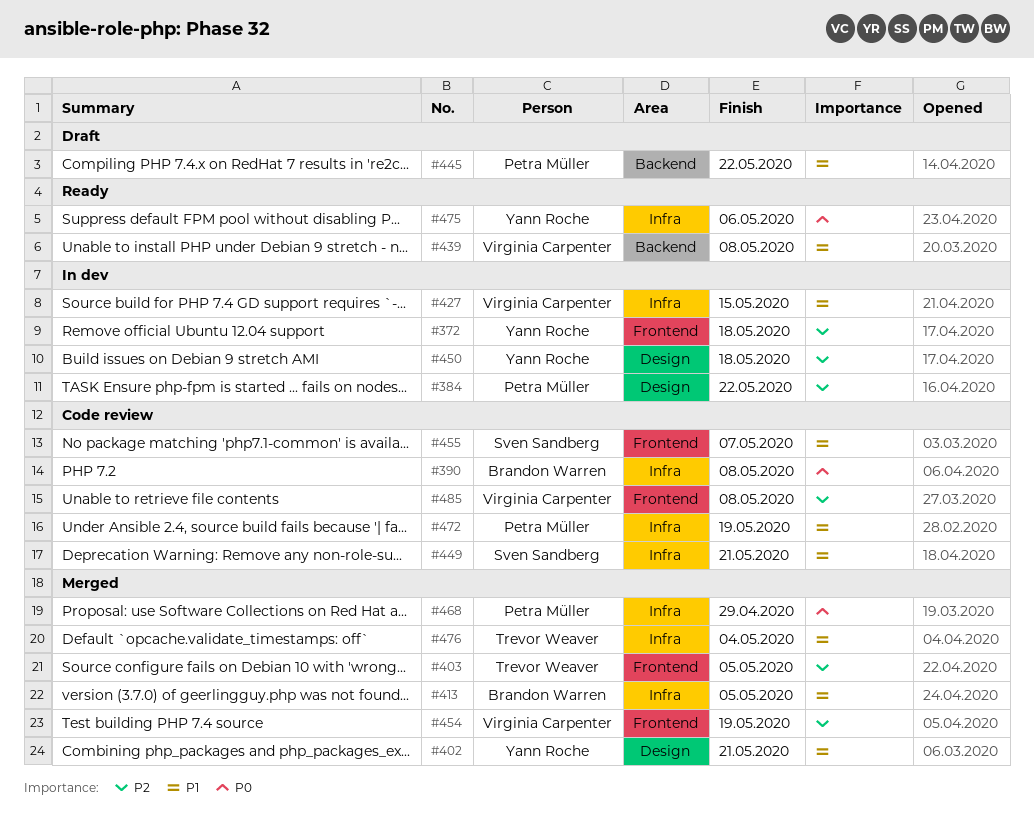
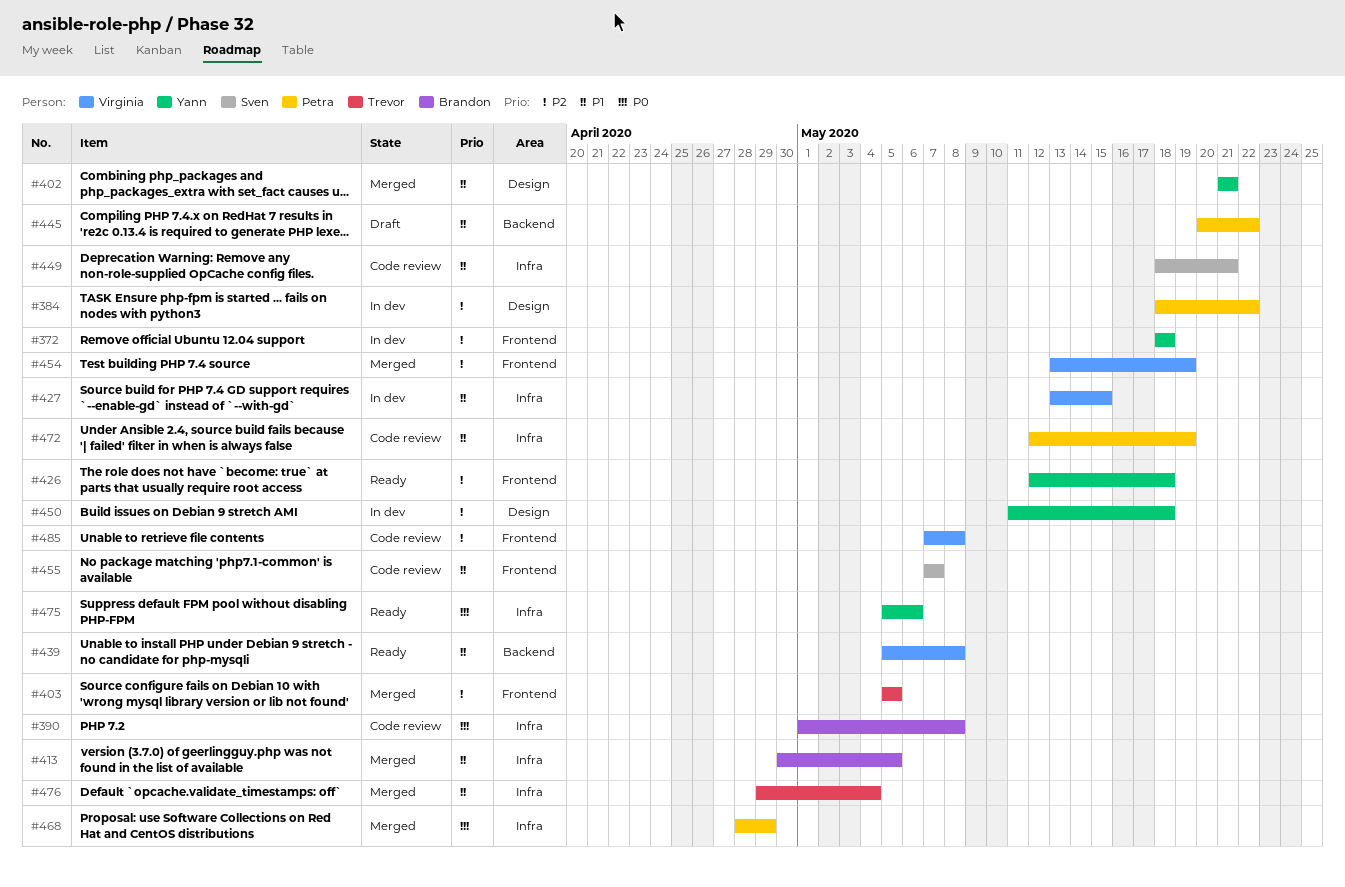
#426: none -> present

